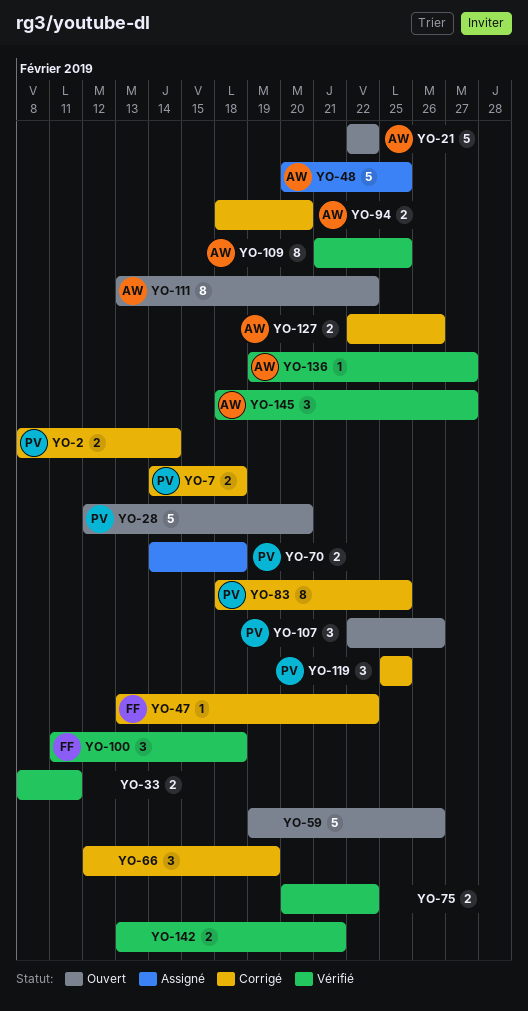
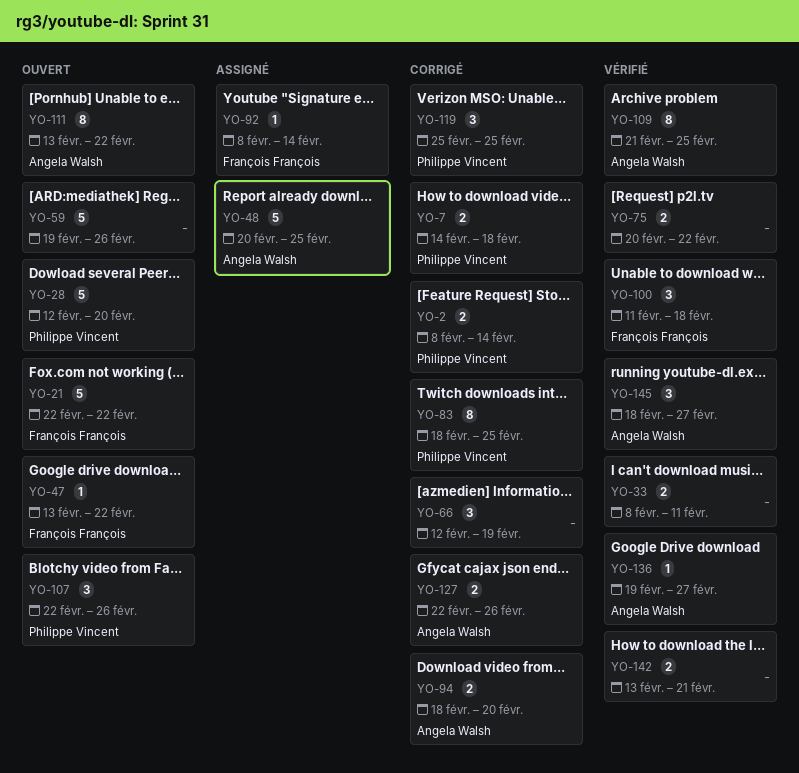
YO-21, owner: Angela Walsh -> François François
YO-47, status: Corrigé -> Ouvert
YO-70: present -> none
YO-92: none -> present

